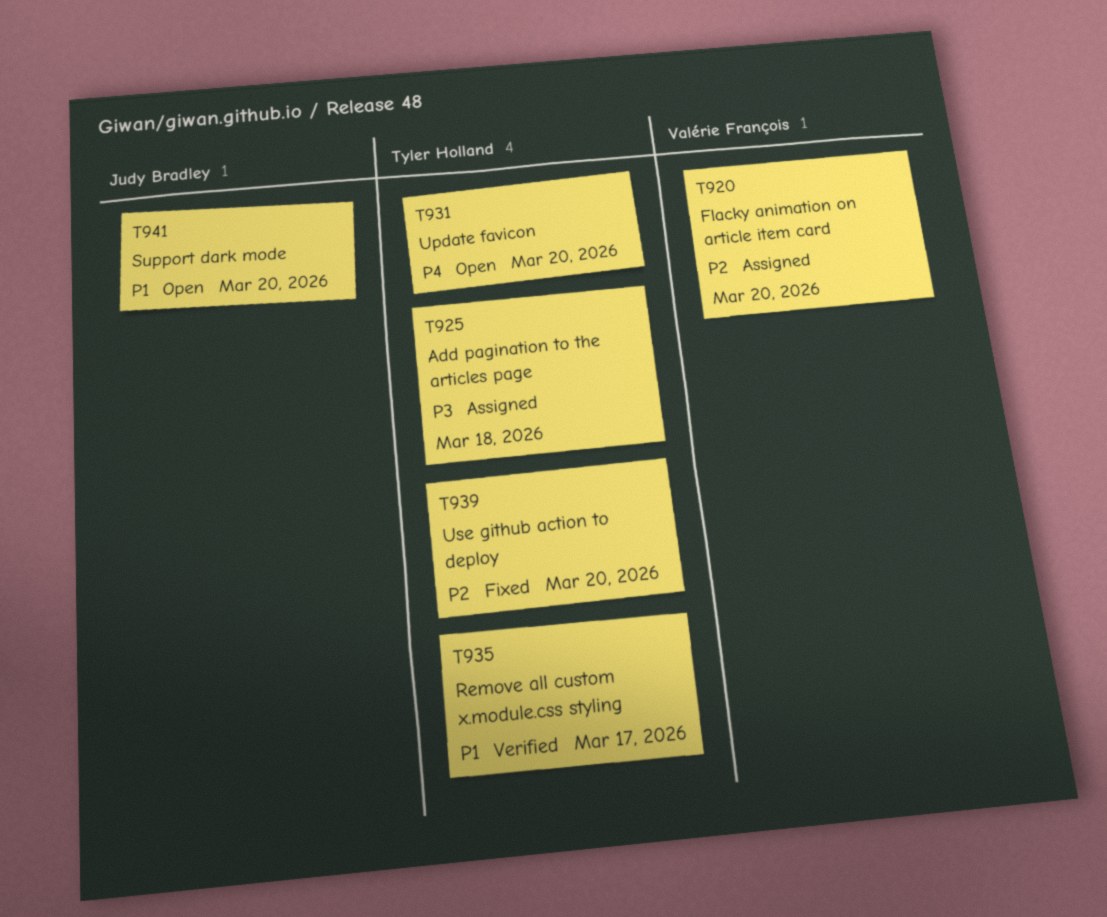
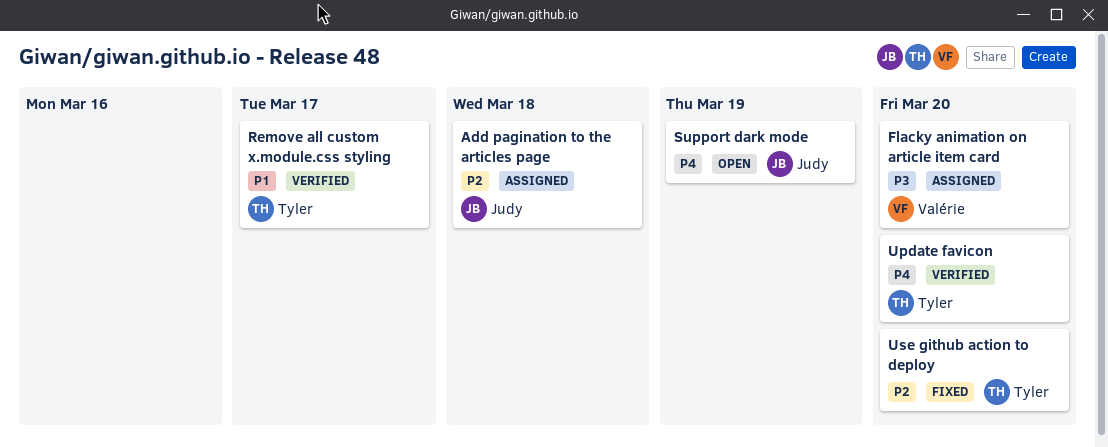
Add pagination to the articles page, owner: Tyler Holland -> Judy Bradley
Add pagination to the articles page, priority: P3 -> P2
Flacky animation on article item card, priority: P2 -> P3
Support dark mode, priority: P1 -> P4
Support dark mode, due: Mar 20 -> Mar 19
Update favicon, status: Open -> Verified

